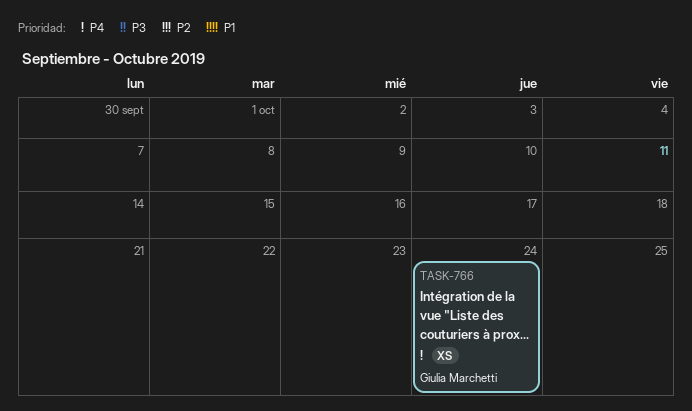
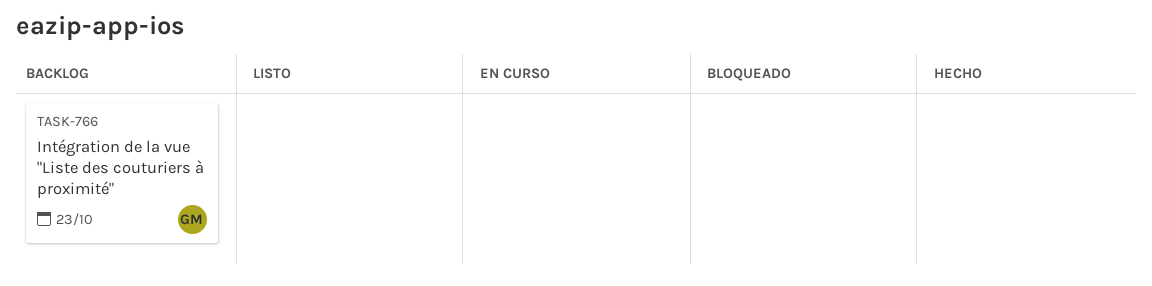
TASK-766, due: Oct 24 -> Oct 23

